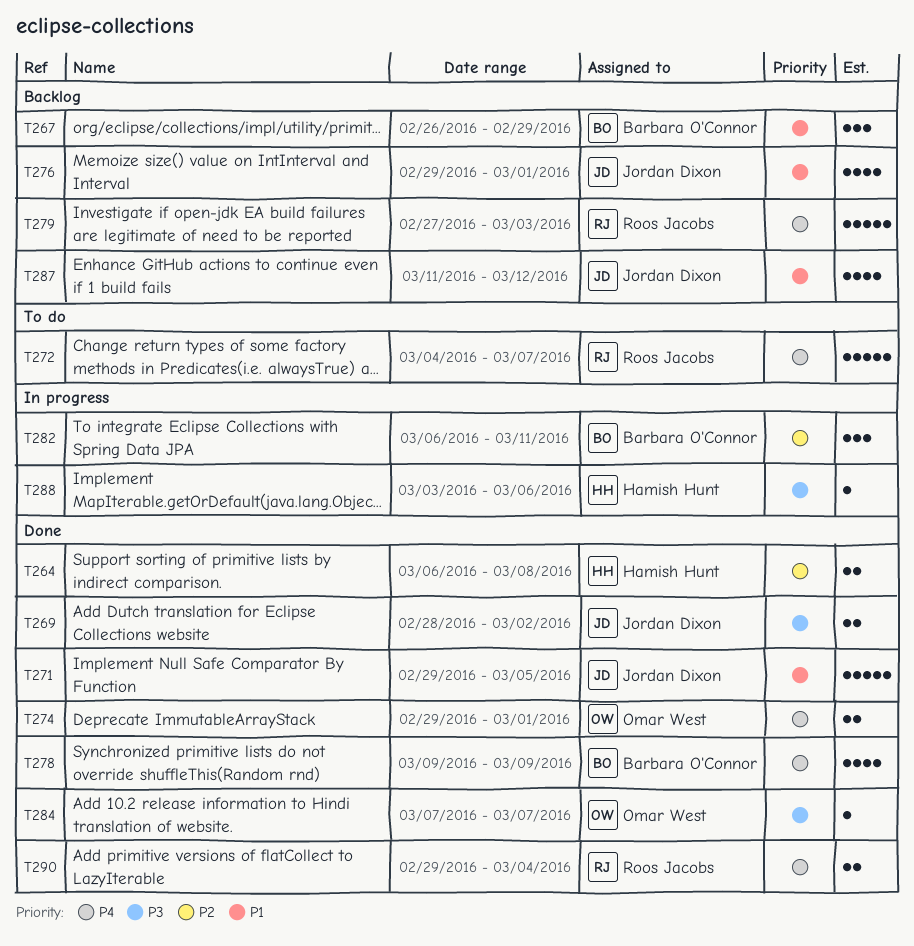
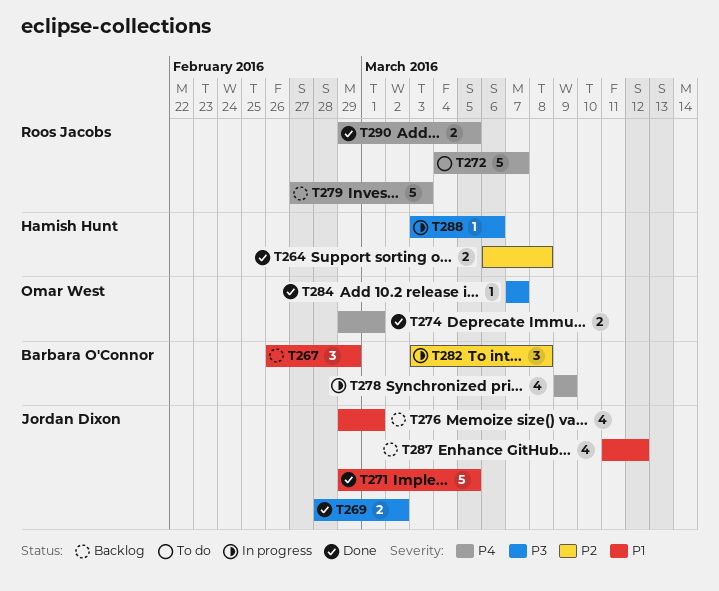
T278, status: Done -> In progress
T282, start: Mar 6 -> Mar 3
T282, due: Mar 11 -> Mar 8
T290, due: Mar 4 -> Mar 5

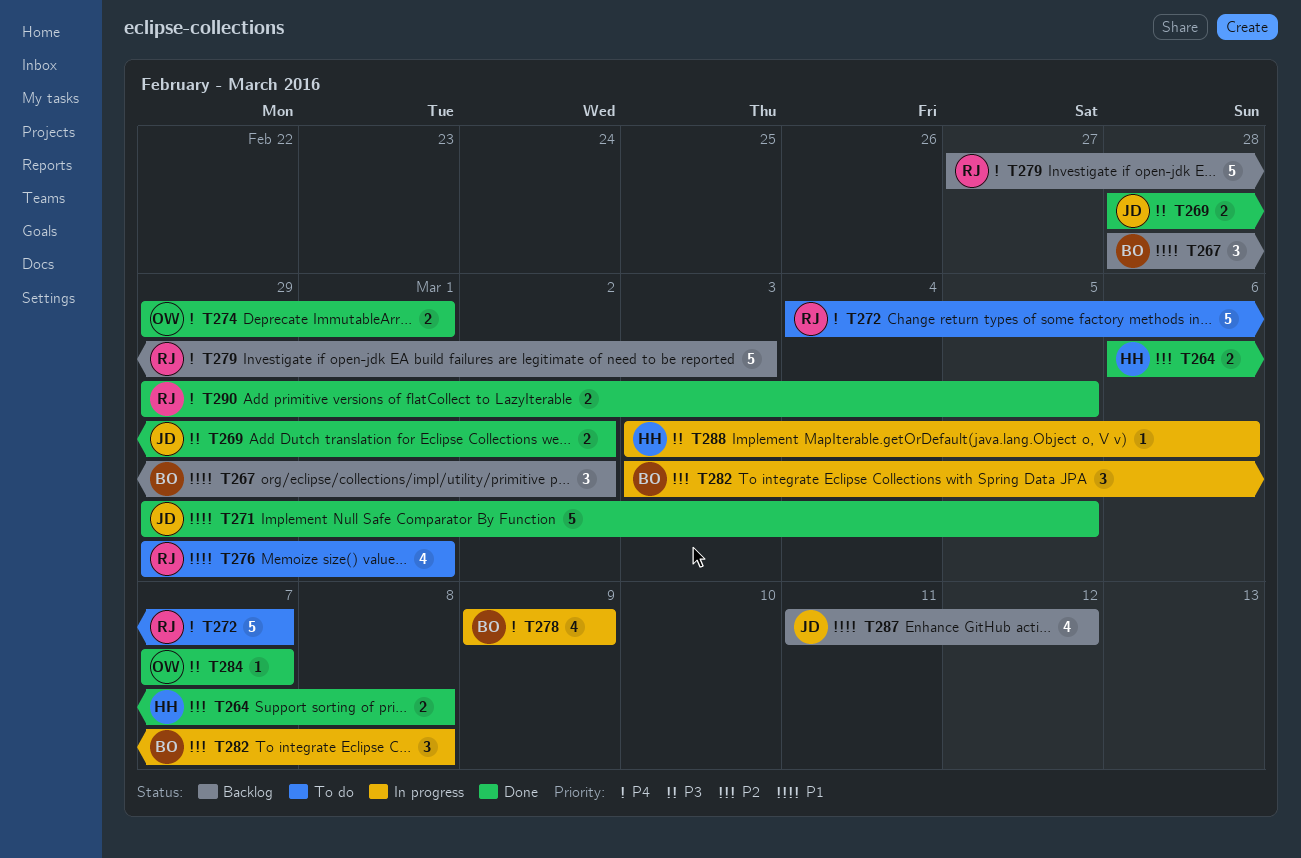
T267, start: Feb 26 -> Feb 28
T267, due: Feb 29 -> Mar 2
T276, status: Backlog -> To do
T276, owner: Jordan Dixon -> Roos Jacobs

